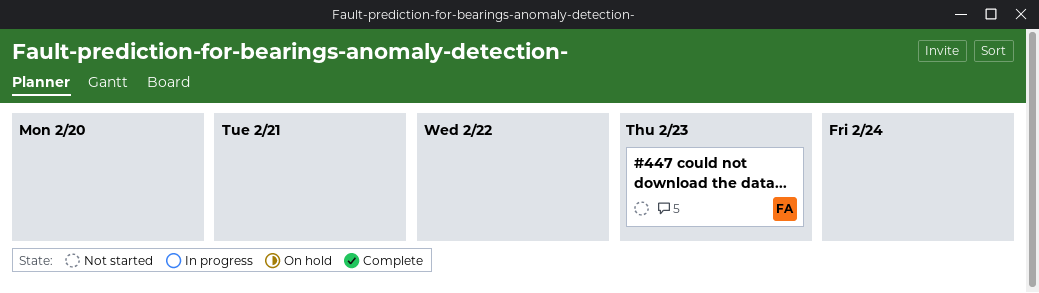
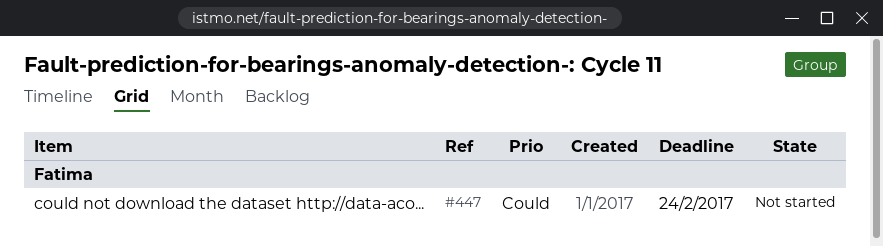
#447, due: Feb 23 -> Feb 24

